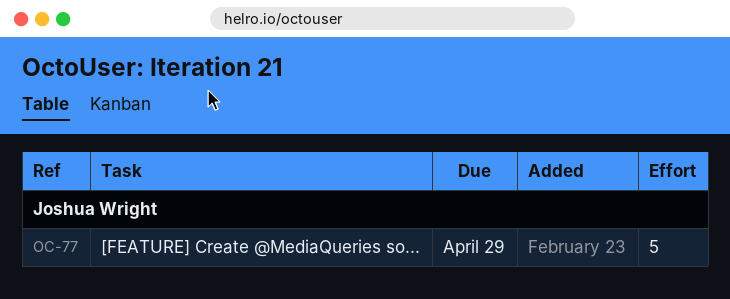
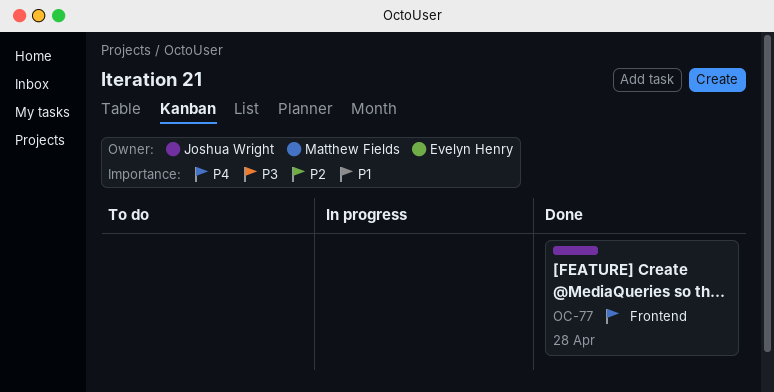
OC-77, due: Apr 29 -> Apr 28

